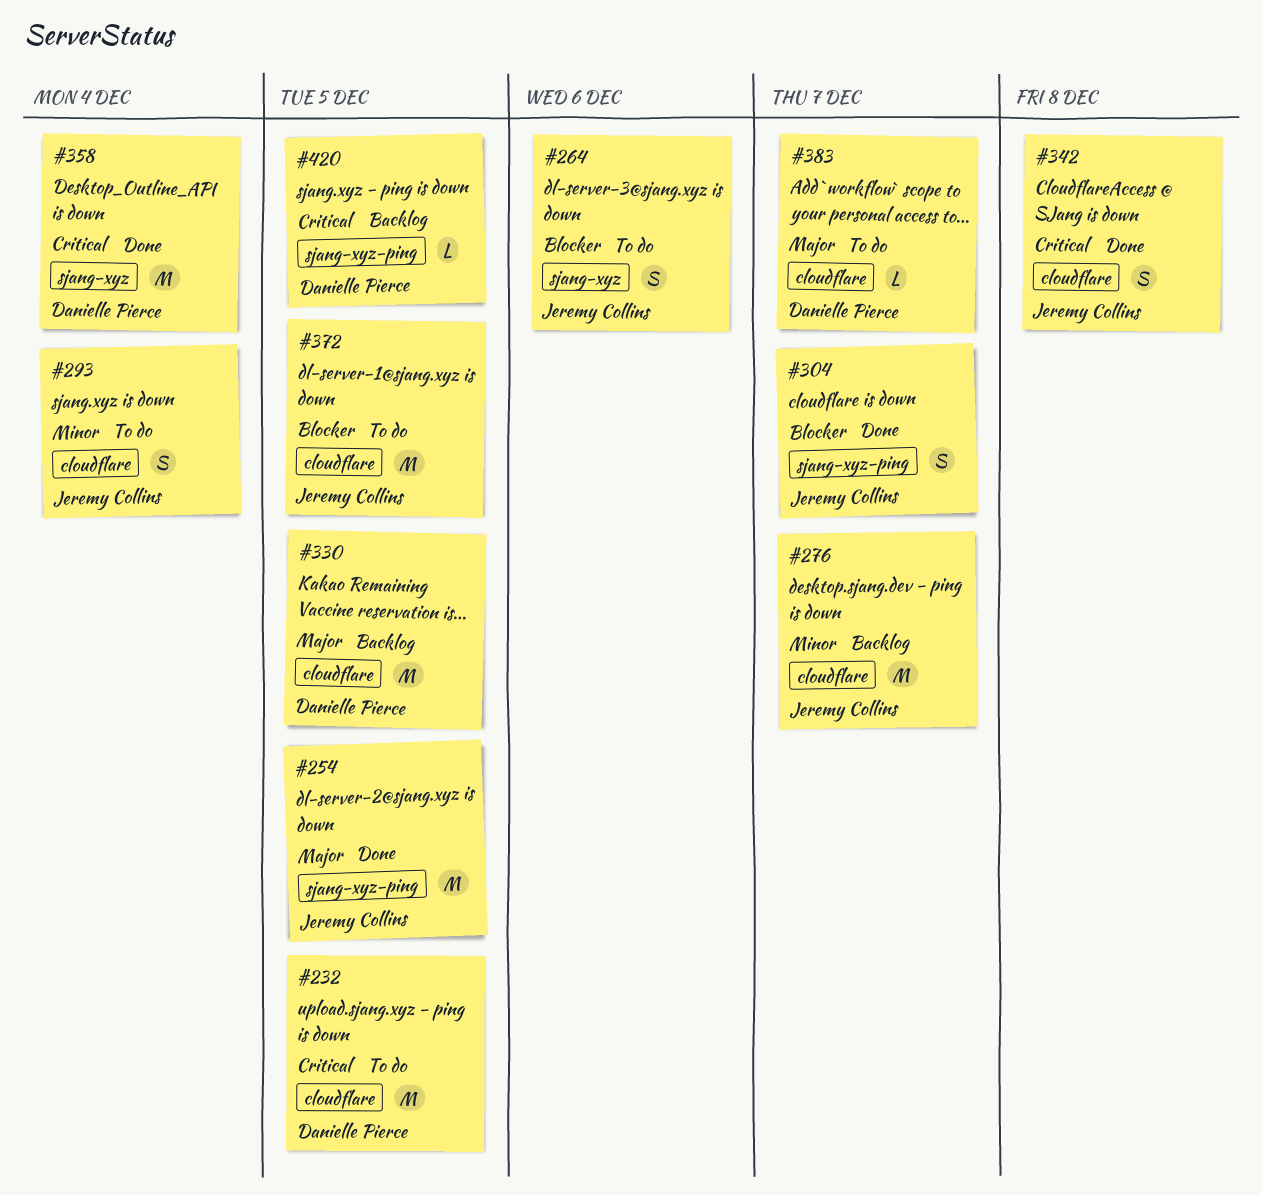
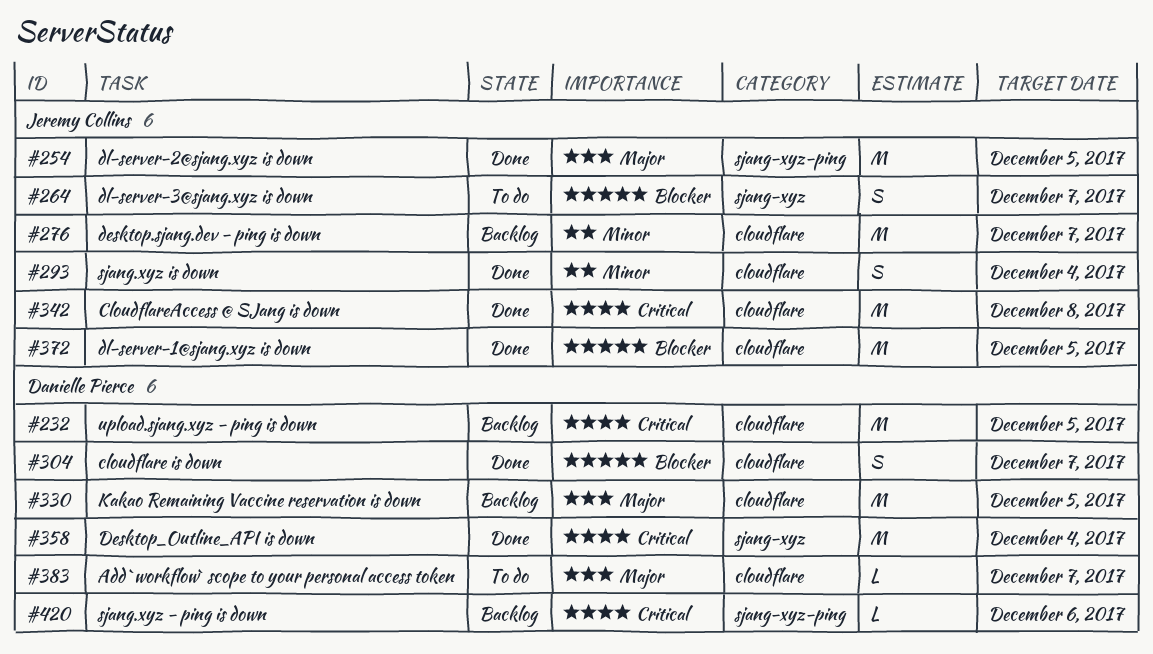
#232, status: To do -> Backlog
#264, due: Dec 6 -> Dec 7
#293, status: To do -> Done
#304, owner: Jeremy Collins -> Danielle Pierce
#304, label: sjang-xyz-ping -> cloudflare
#342, estimate: S -> M
#372, status: To do -> Done
#420, due: Dec 5 -> Dec 6

